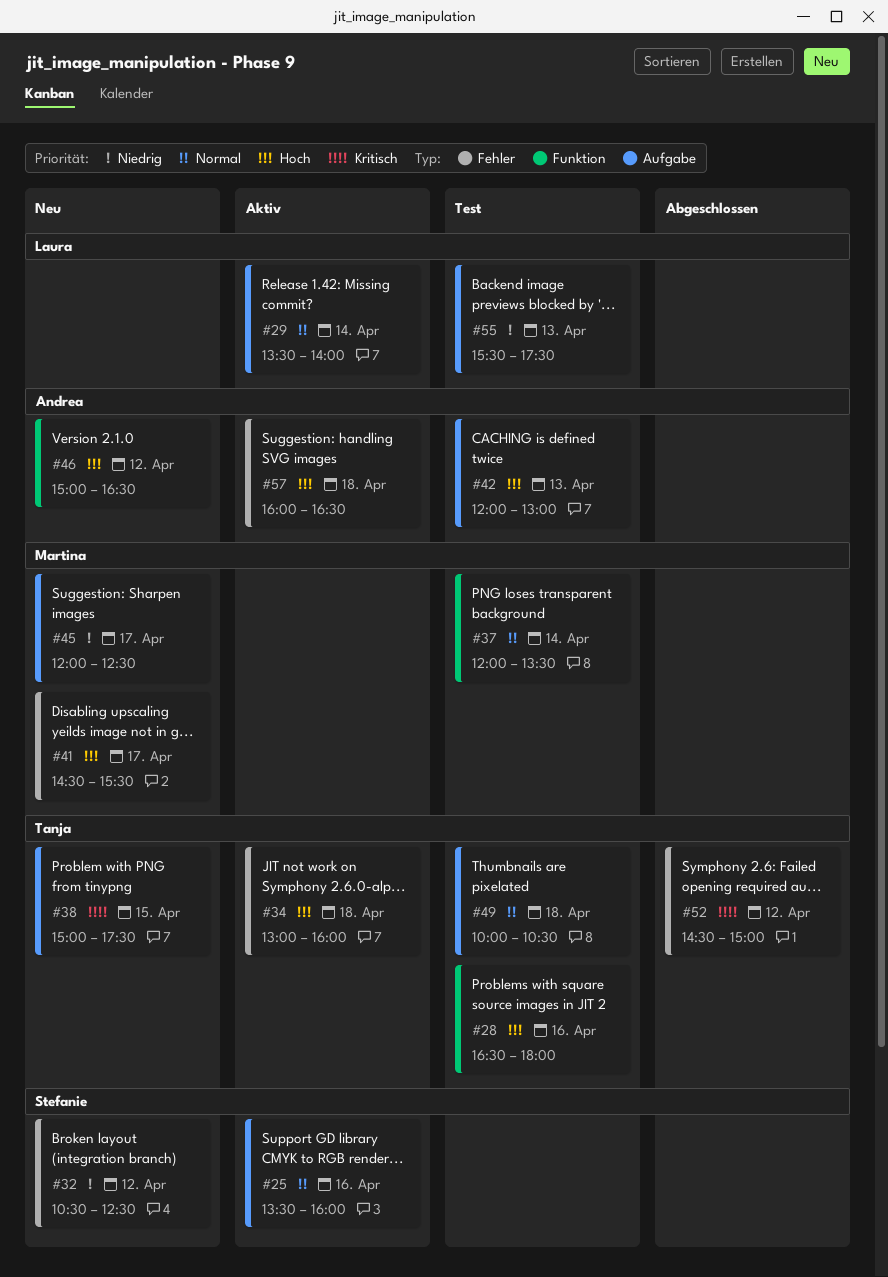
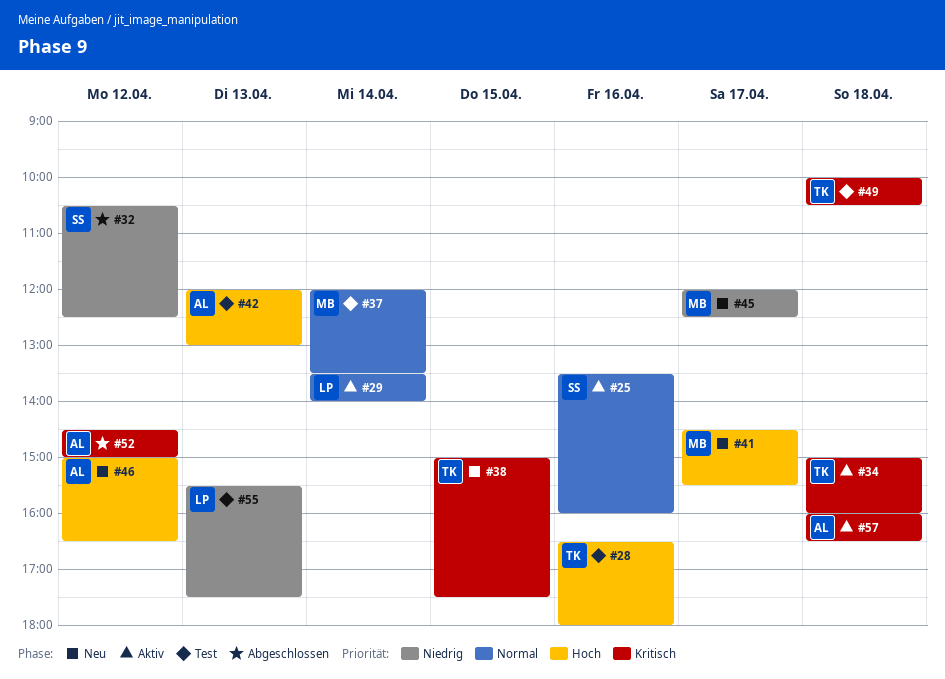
#32, status: Neu -> Abgeschlossen
#34, priority: Hoch -> Kritisch
#34, begins: 13:00 -> 15:00
#49, priority: Normal -> Kritisch
#52, owner: Tanja -> Andrea
#57, priority: Hoch -> Kritisch

